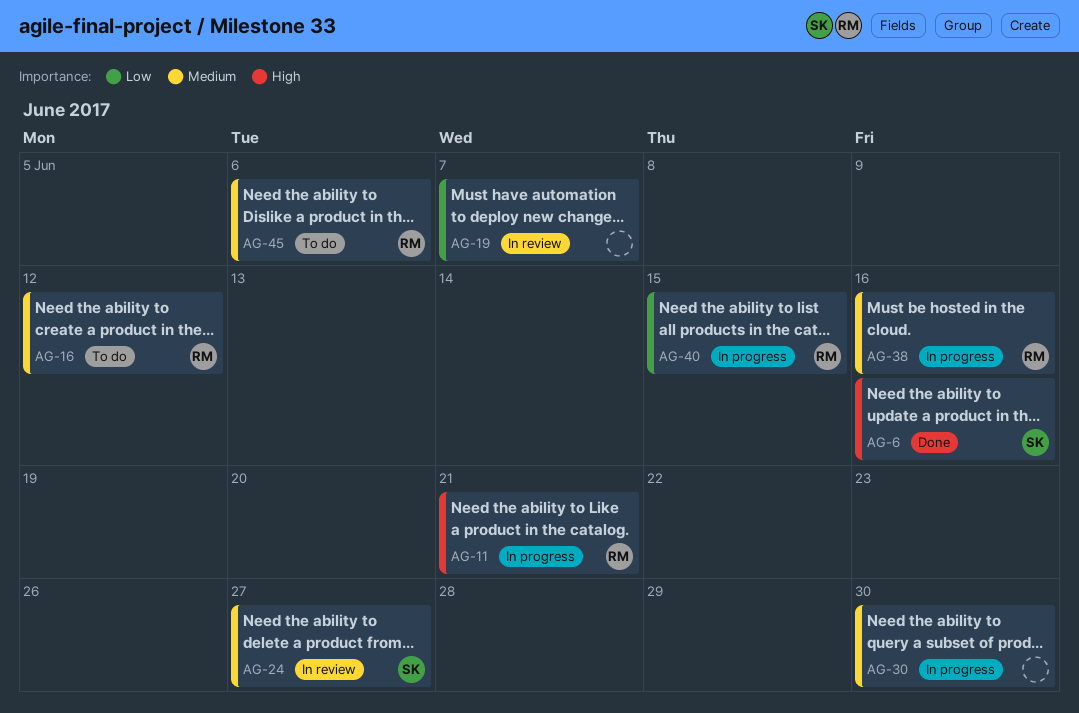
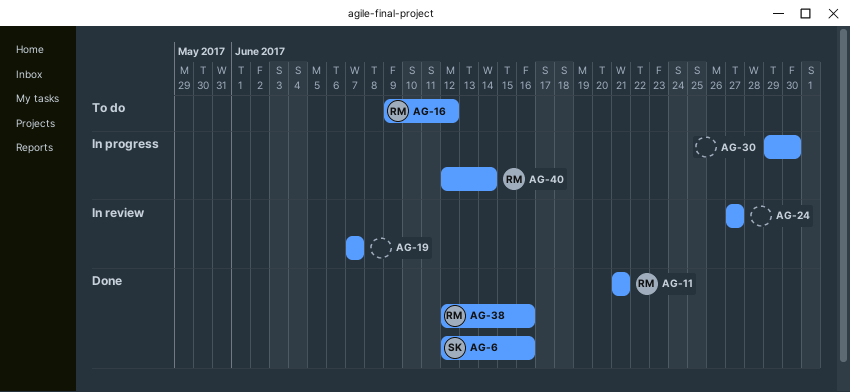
AG-11, status: In progress -> Done
AG-24, owner: SK -> none
AG-38, status: In progress -> Done
AG-40, due: Jun 15 -> Jun 14
AG-45: present -> none

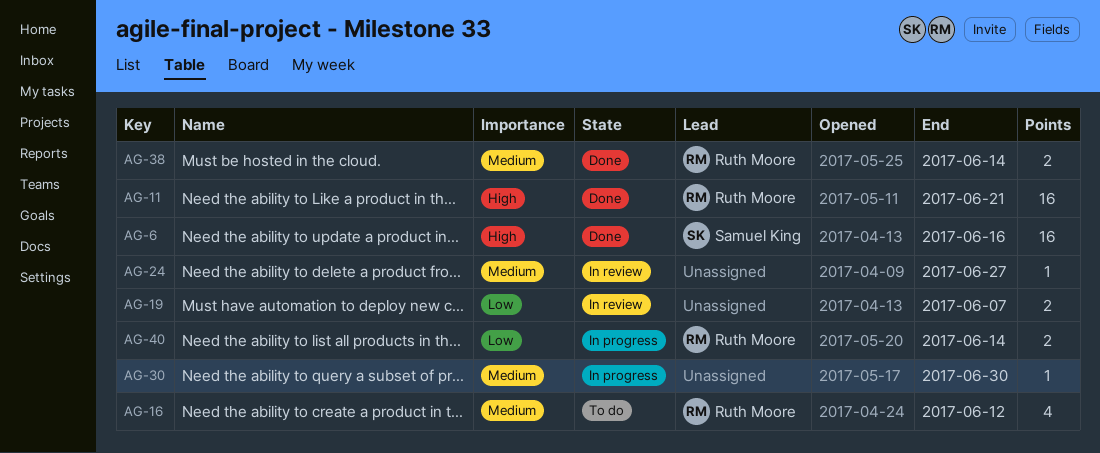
AG-38, due: Jun 16 -> Jun 14

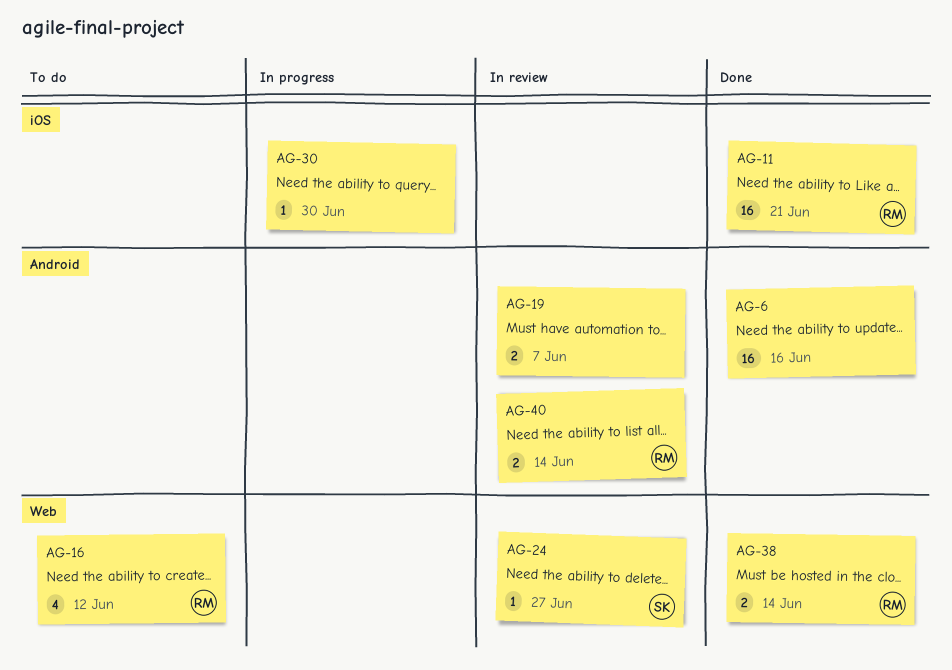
AG-6, owner: Samuel King -> none
AG-24, owner: none -> Samuel King
AG-40, status: In progress -> In review

